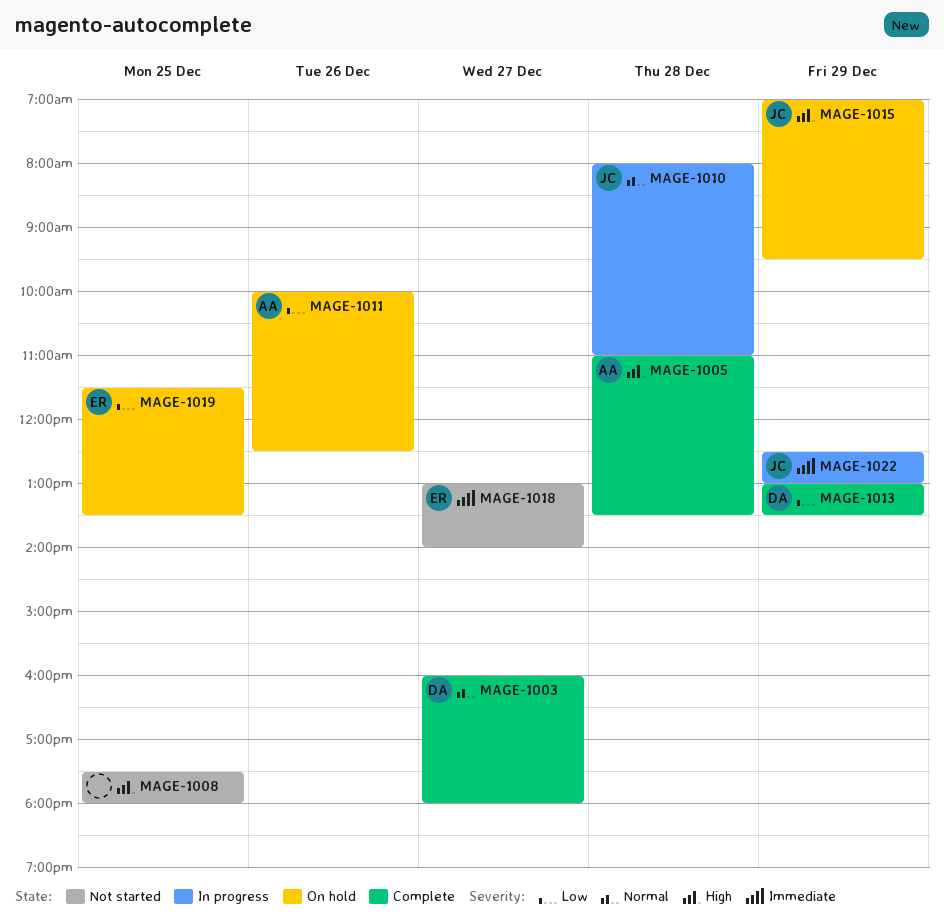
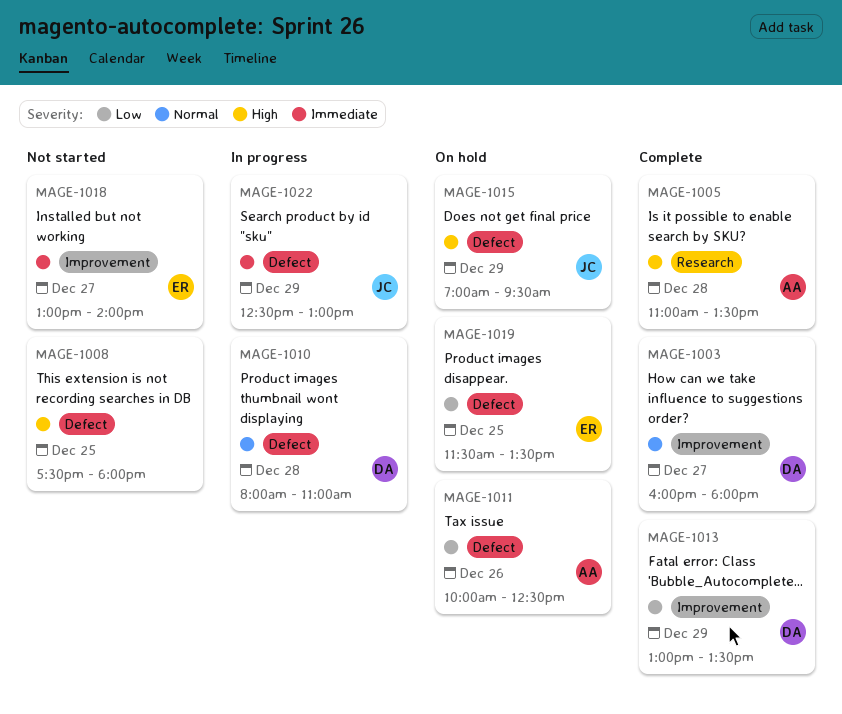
MAGE-1010, owner: JC -> DA

